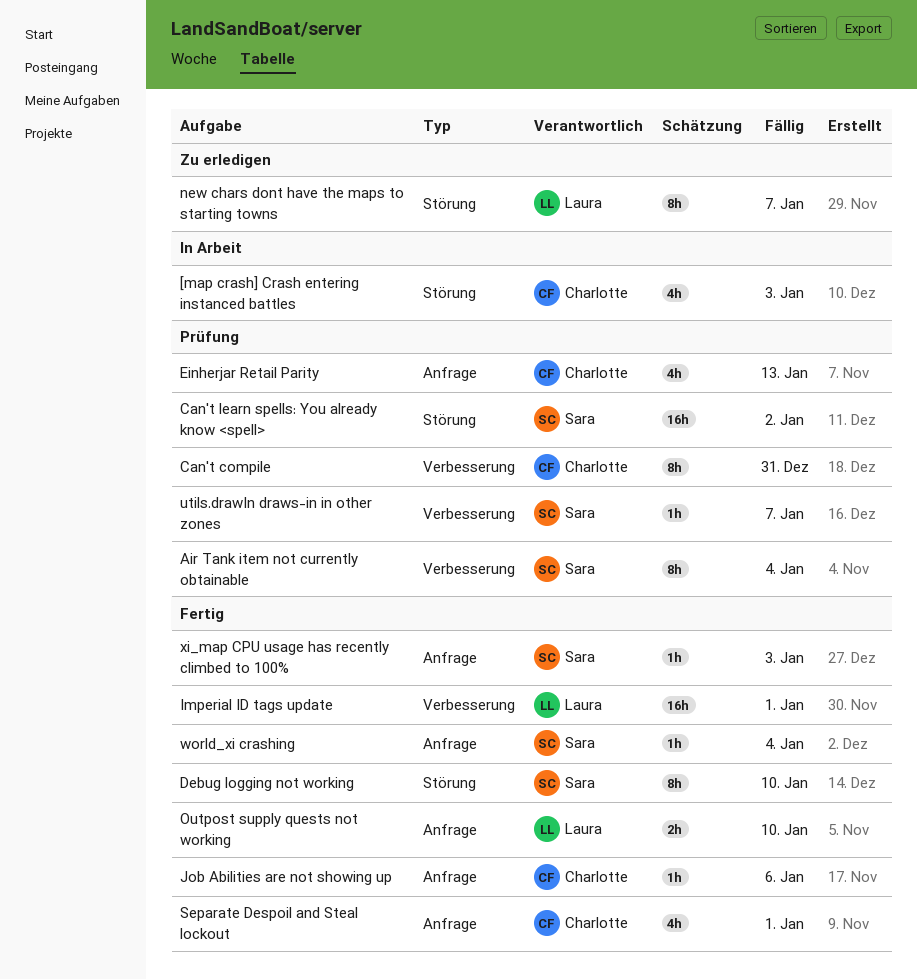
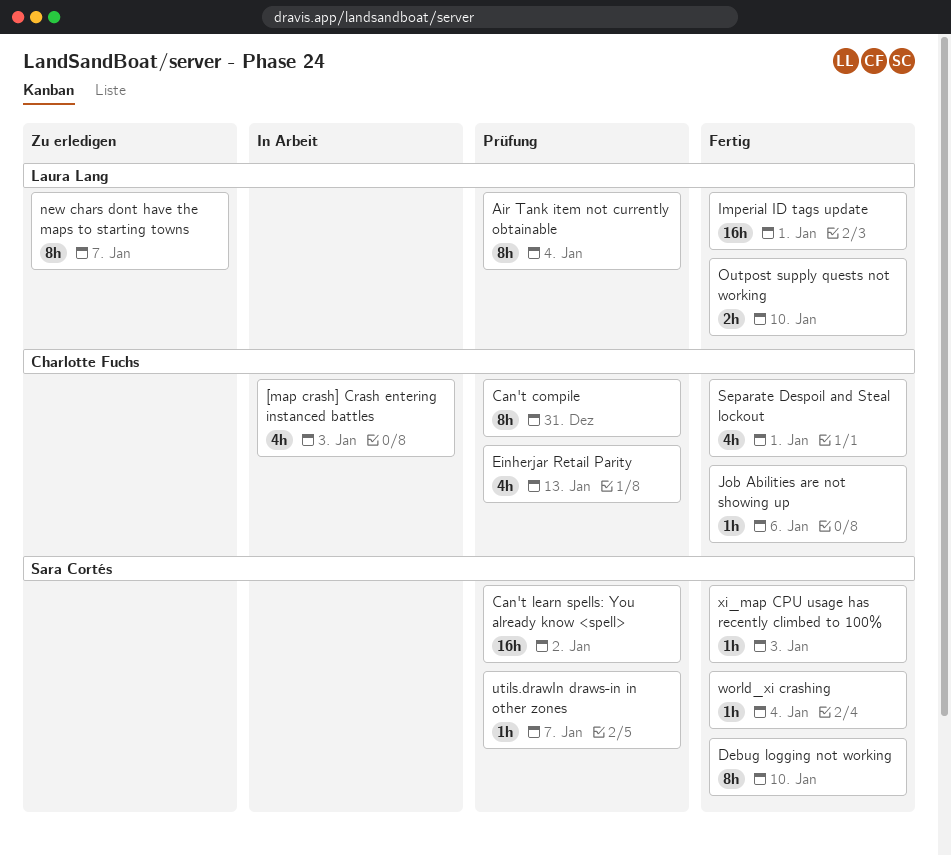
Air Tank item not currently obtainable, owner: Sara Cortés -> Laura Lang

